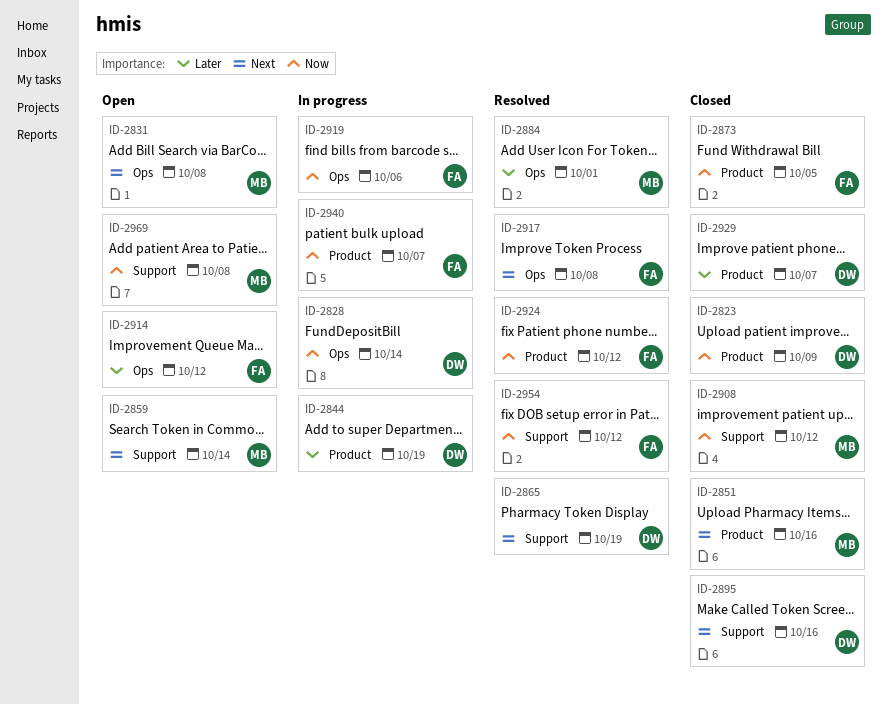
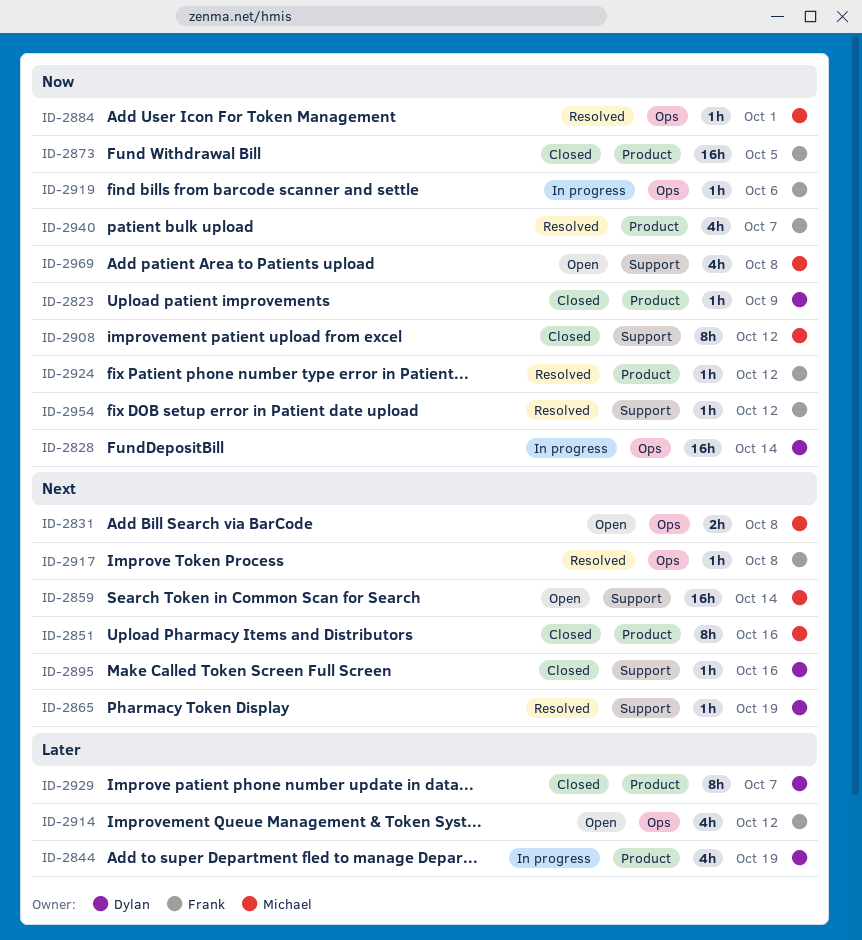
ID-2884, priority: Later -> Now
ID-2940, status: In progress -> Resolved

